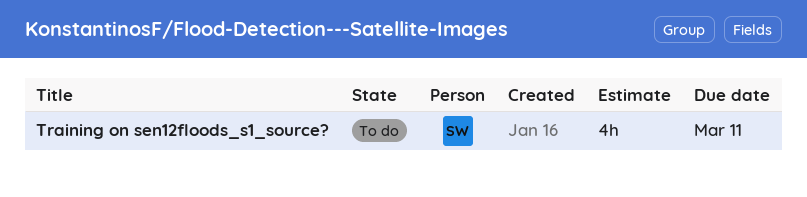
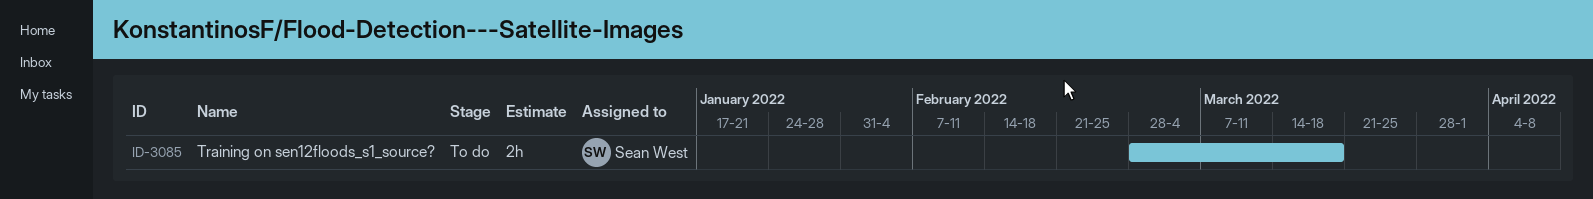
Training on sen12floods_s1_source?, estimate: 4h -> 2h
Training on sen12floods_s1_source?, due: Mar 11 -> Mar 18

